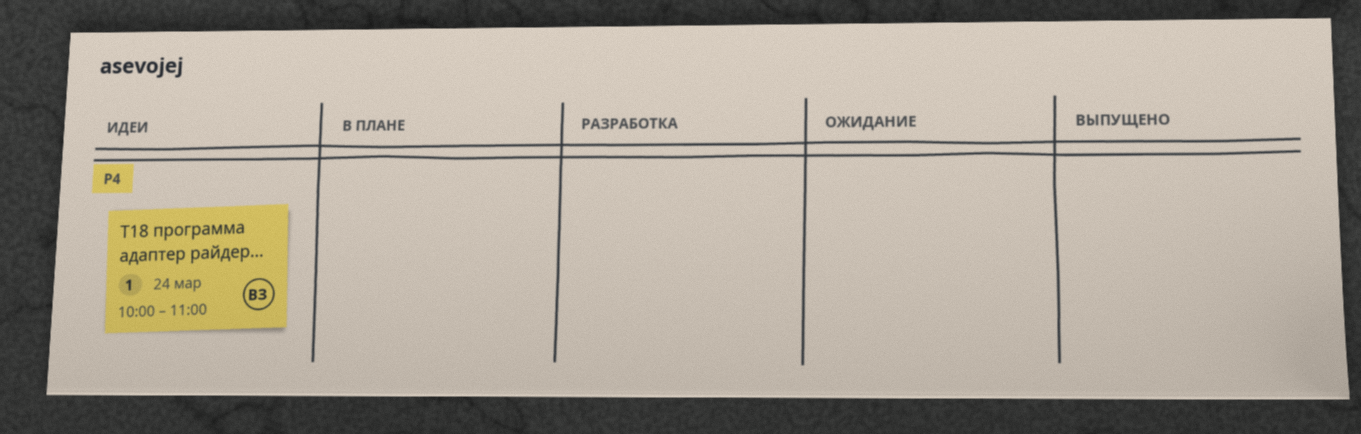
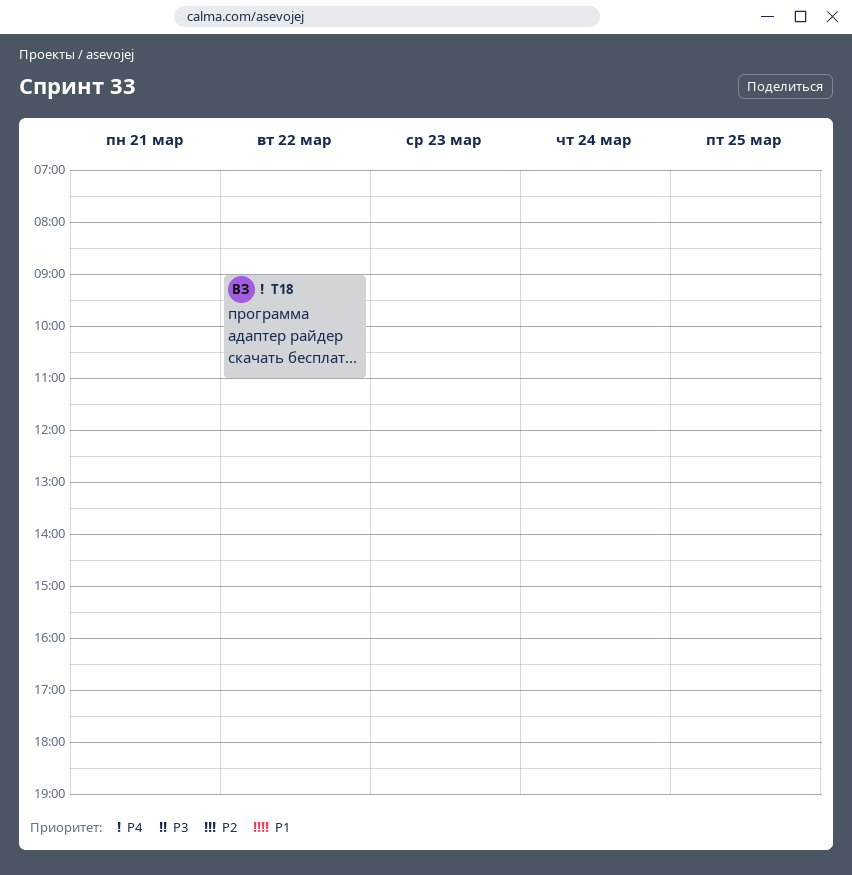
T18, day: Mar 24 -> Mar 22
T18, begins: 10:00 -> 09:00

